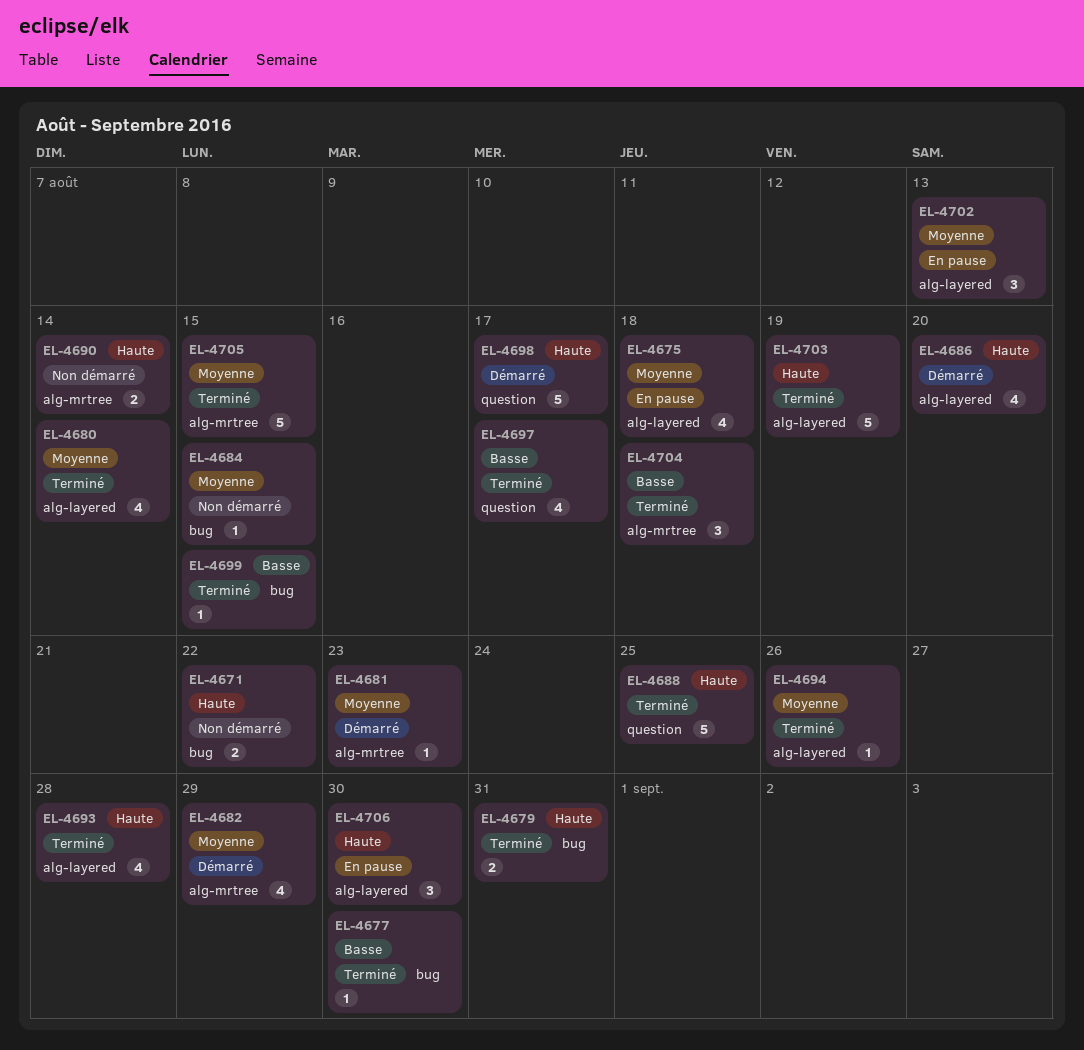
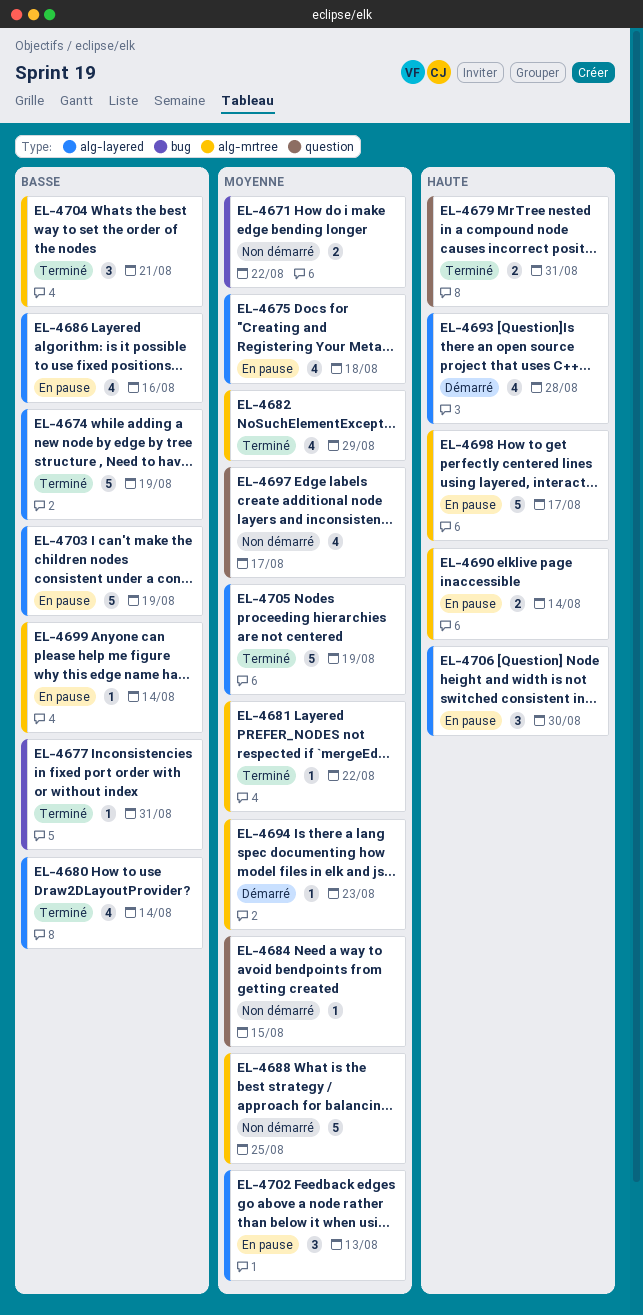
EL-4671, priority: Haute -> Moyenne
EL-4674: none -> present
EL-4677, due: Aug 30 -> Aug 31
EL-4679, label: bug -> question
EL-4680, priority: Moyenne -> Basse
EL-4681, status: Démarré -> Terminé
EL-4681, due: Aug 23 -> Aug 22
EL-4682, status: Démarré -> Terminé
EL-4684, label: bug -> question
EL-4686, status: Démarré -> En pause
EL-4686, priority: Haute -> Basse
EL-4686, due: Aug 20 -> Aug 16
EL-4688, status: Terminé -> Non démarré
EL-4688, priority: Haute -> Moyenne
EL-4688, label: question -> alg-mrtree
EL-4690, status: Non démarré -> En pause
EL-4693, status: Terminé -> Démarré
EL-4694, status: Terminé -> Démarré
EL-4694, label: alg-layered -> alg-mrtree
EL-4694, due: Aug 26 -> Aug 23
EL-4697, status: Terminé -> Non démarré
EL-4697, priority: Basse -> Moyenne
EL-4698, status: Démarré -> En pause
EL-4698, label: question -> alg-mrtree
EL-4699, status: Terminé -> En pause
EL-4699, label: bug -> alg-mrtree
EL-4699, due: Aug 15 -> Aug 14
EL-4703, status: Terminé -> En pause
EL-4703, priority: Haute -> Basse
EL-4704, due: Aug 18 -> Aug 21
EL-4705, label: alg-mrtree -> alg-layered
EL-4705, due: Aug 15 -> Aug 19

